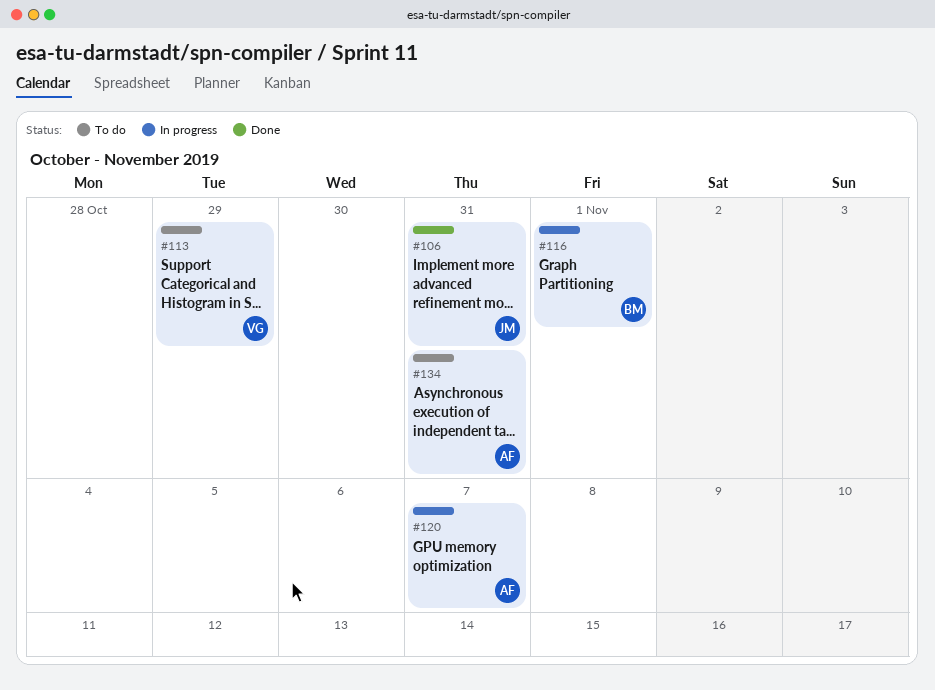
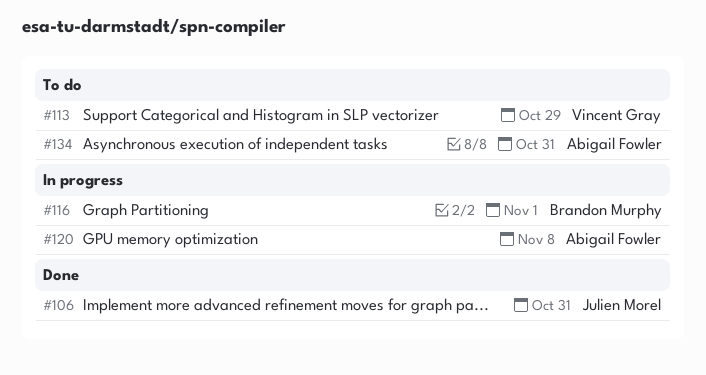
#120, due: Nov 7 -> Nov 8

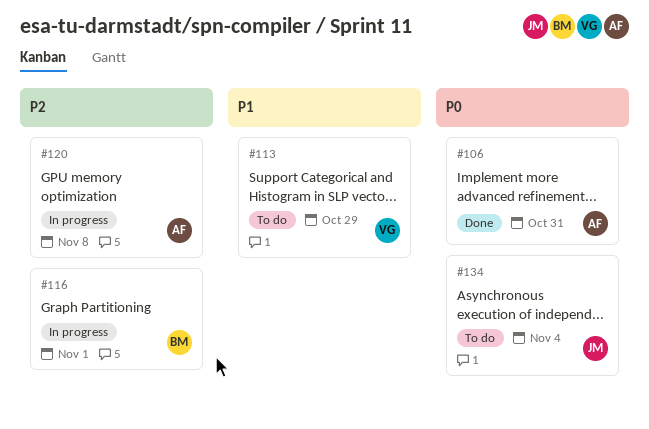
#106, owner: Julien Morel -> Abigail Fowler
#134, owner: Abigail Fowler -> Julien Morel
#134, due: Oct 31 -> Nov 4

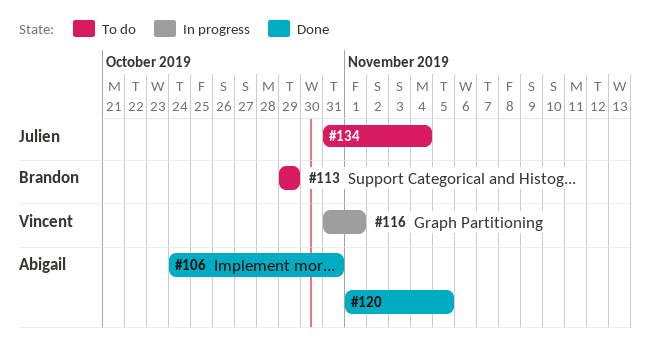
#113, owner: Vincent -> Brandon
#116, owner: Brandon -> Vincent
#120, status: In progress -> Done
#120, due: Nov 8 -> Nov 5

